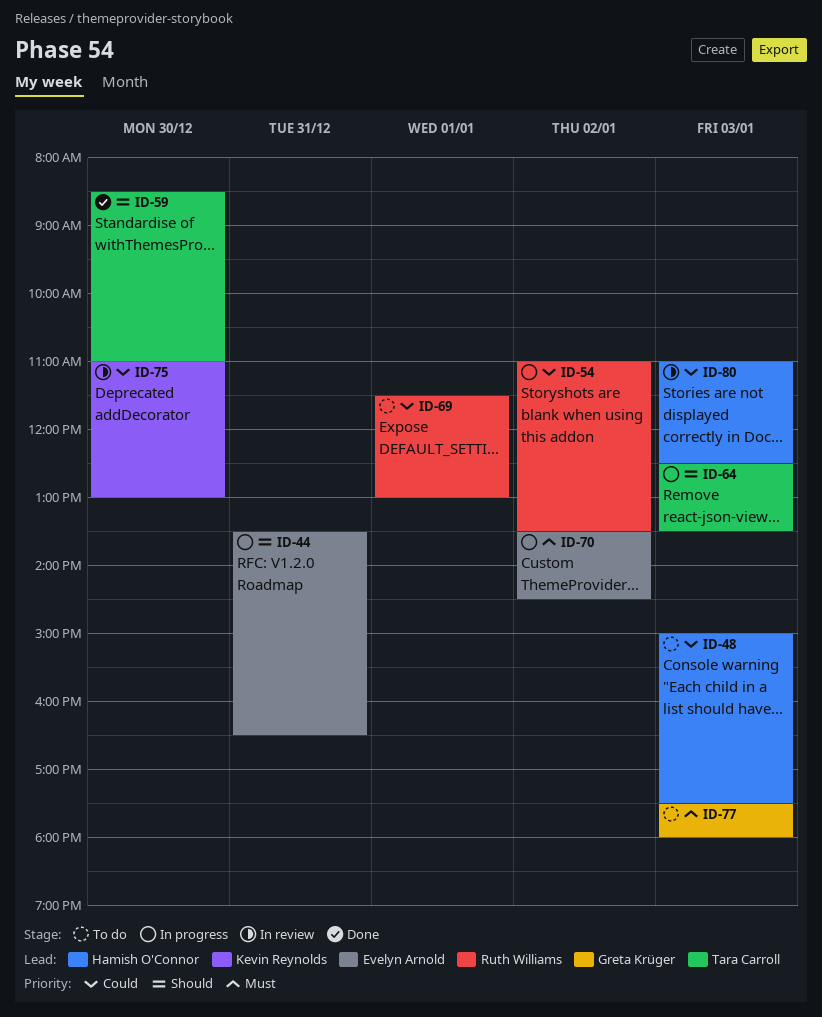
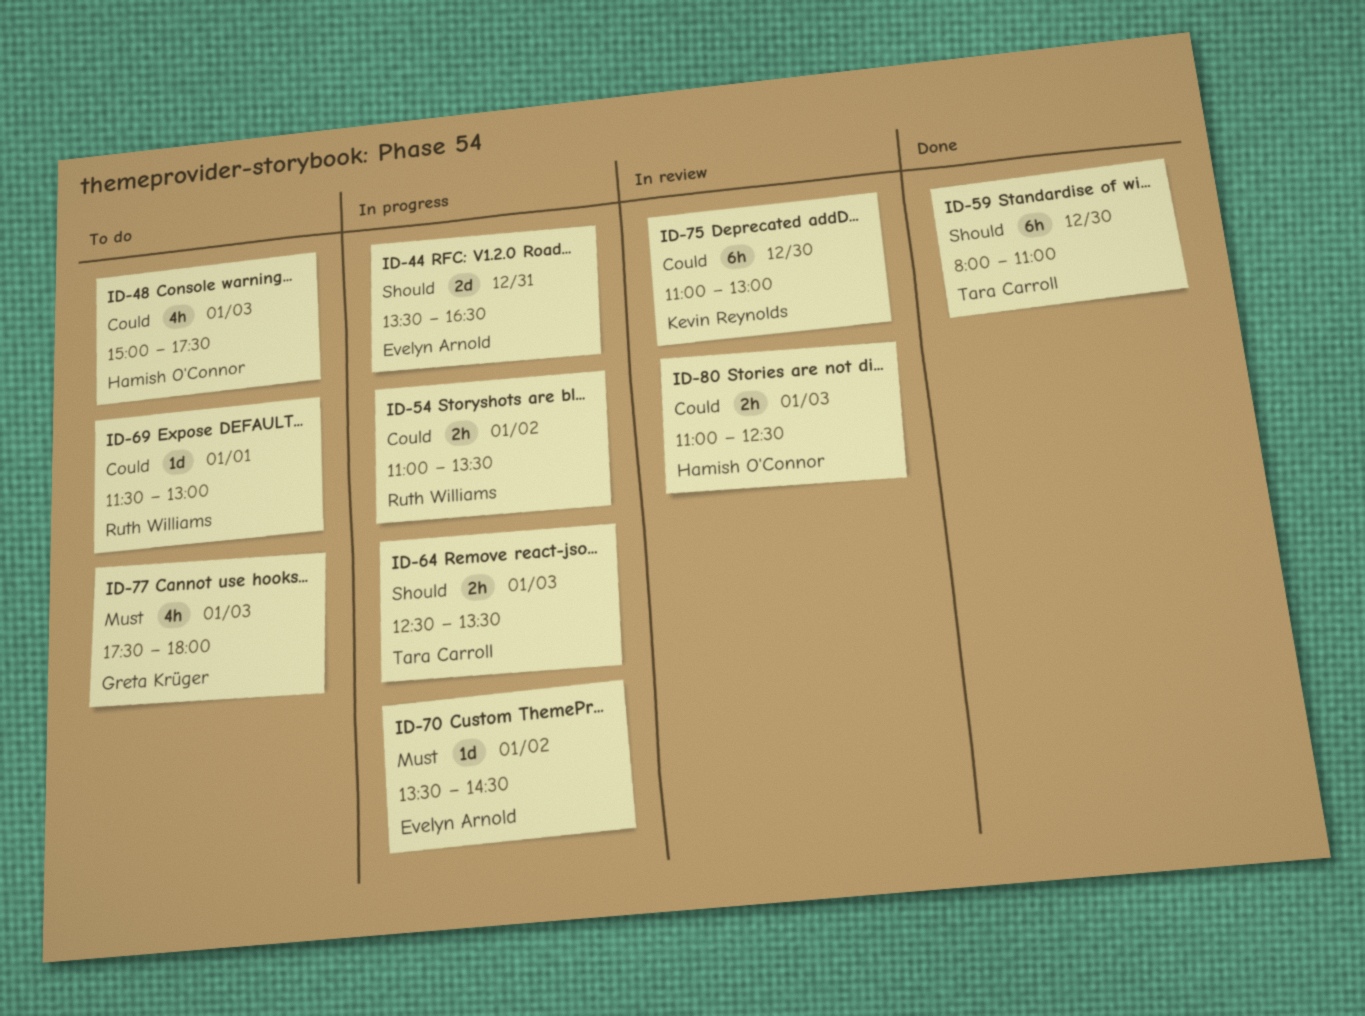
ID-59, begins: 08:30 -> 08:00

